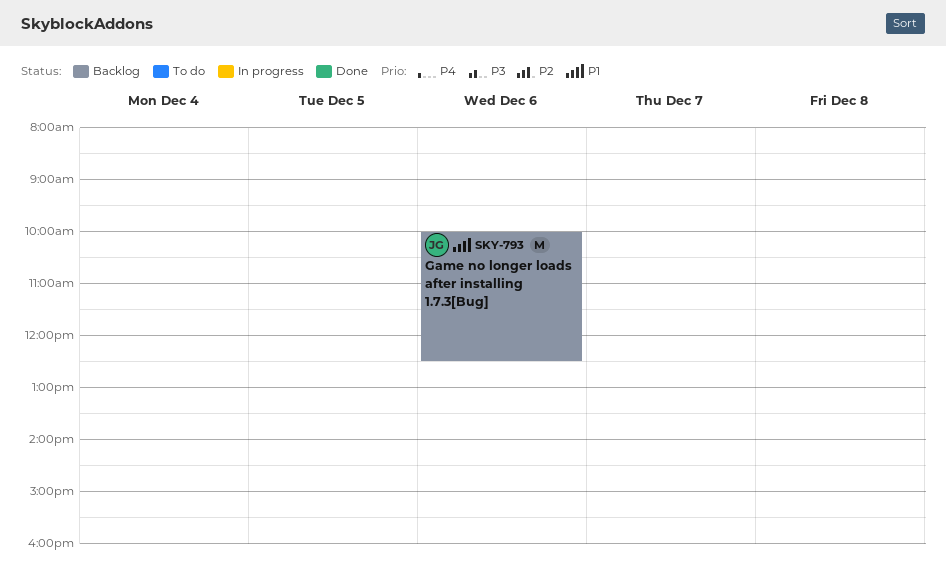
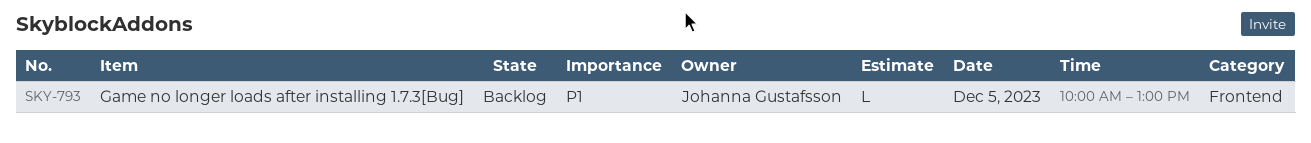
SKY-793, estimate: M -> L
SKY-793, day: Dec 6 -> Dec 5
SKY-793, ends: 12:30 -> 13:00

